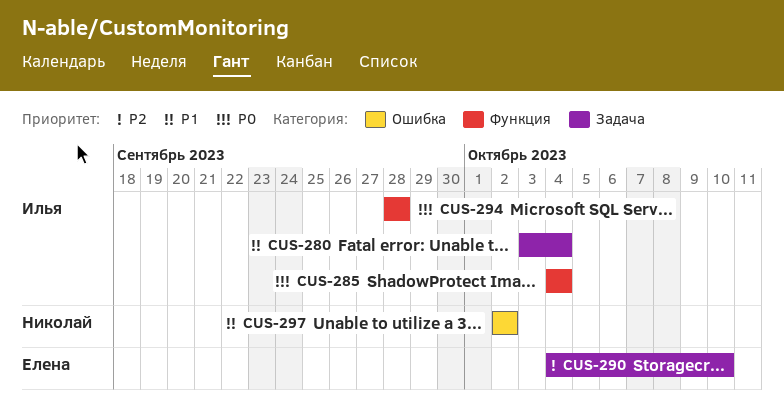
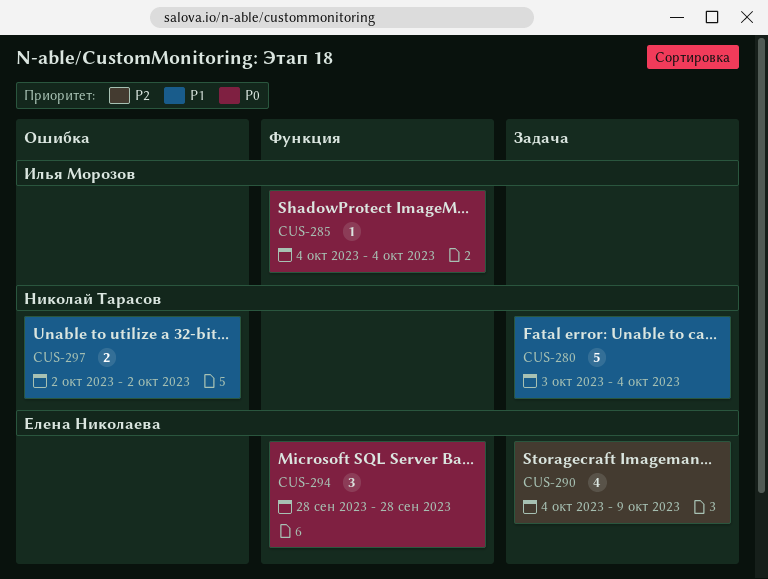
CUS-280, owner: Илья Морозов -> Николай Тарасов
CUS-290, due: Oct 10 -> Oct 9
CUS-294, owner: Илья Морозов -> Елена Николаева

